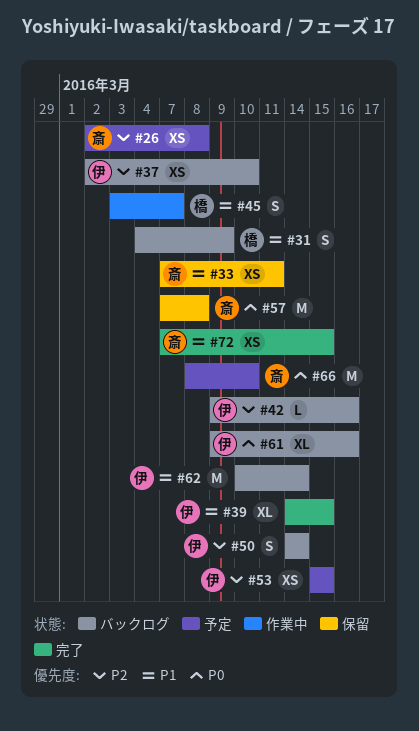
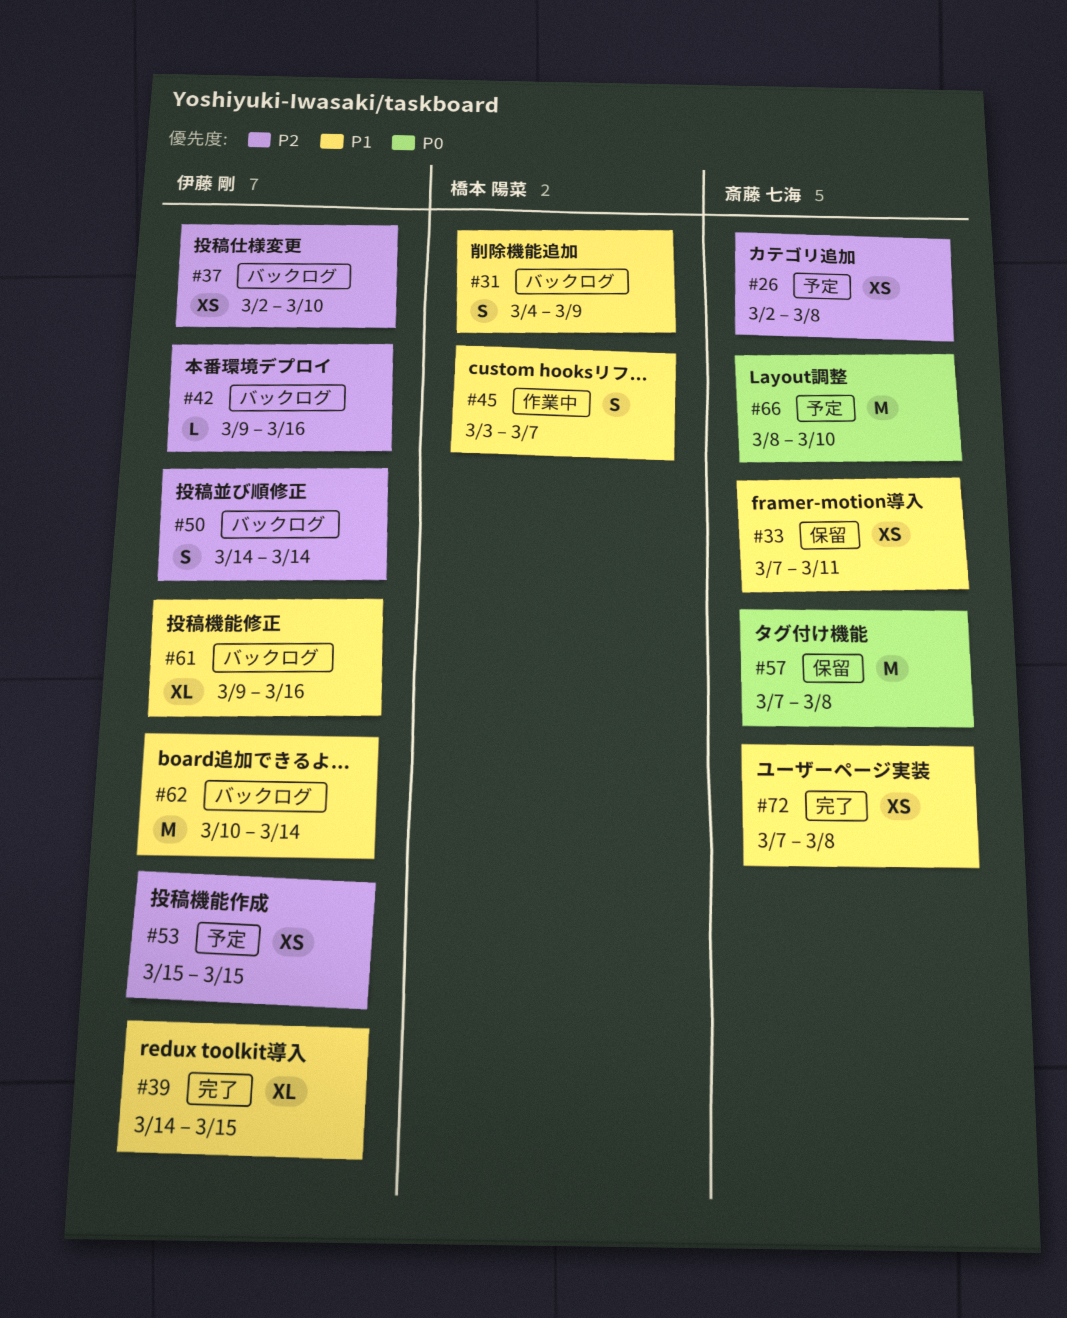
#61, priority: P0 -> P1
#72, due: Mar 15 -> Mar 8

